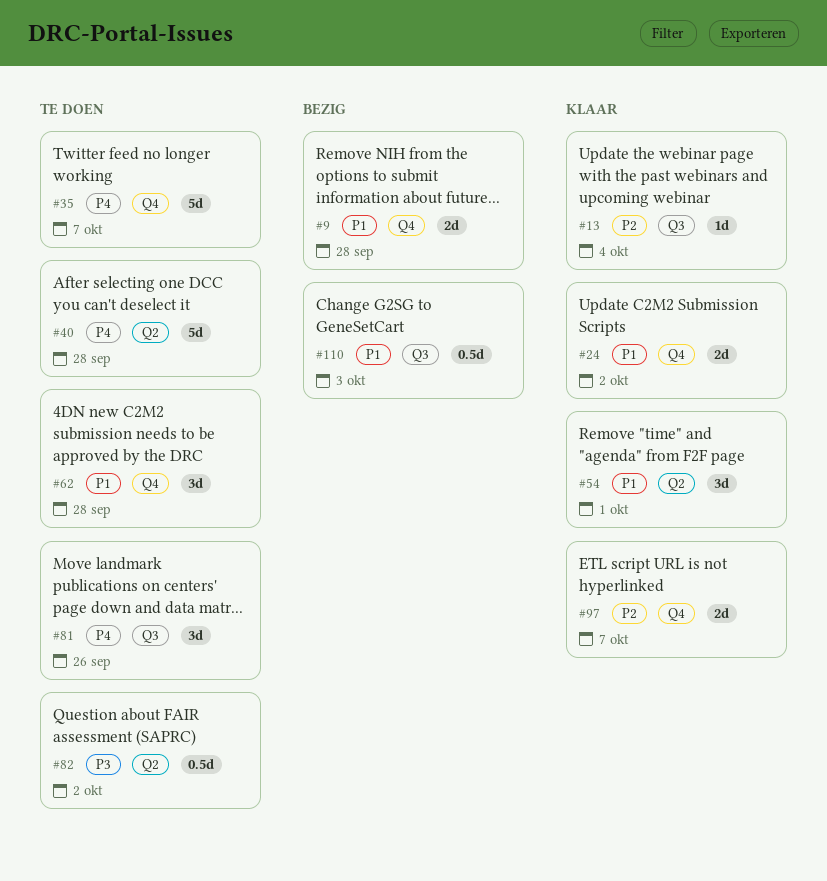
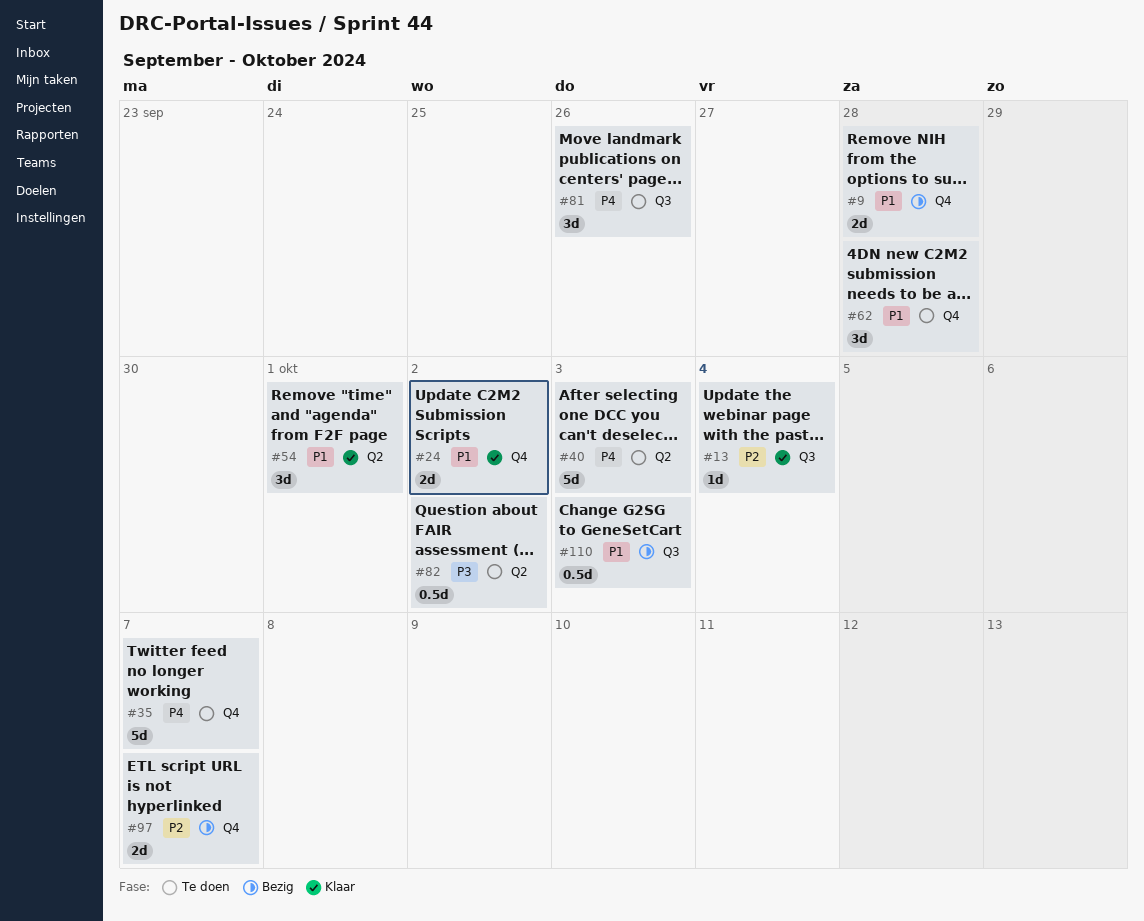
#40, due: Sep 28 -> Oct 3
#97, status: Klaar -> Bezig

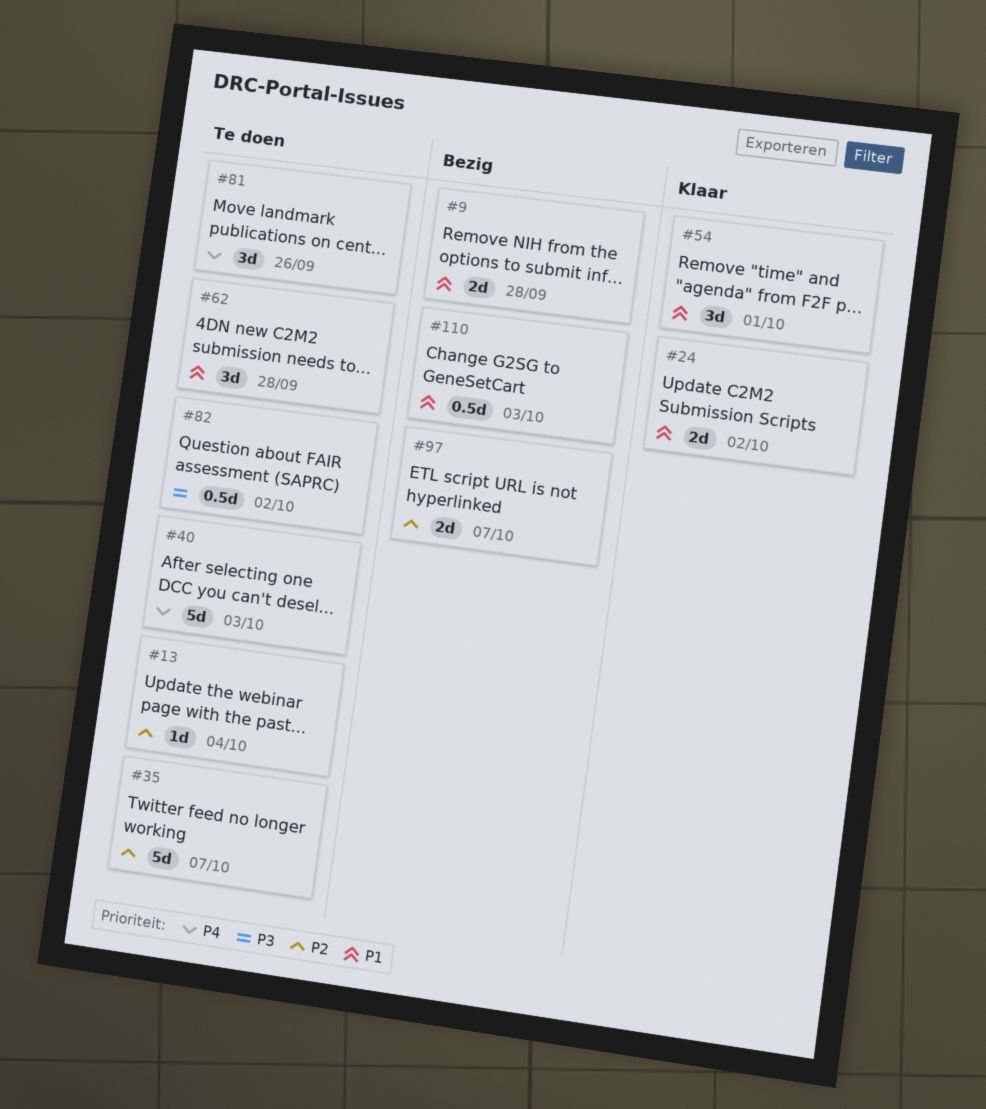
#13, status: Klaar -> Te doen
#35, priority: P4 -> P2

